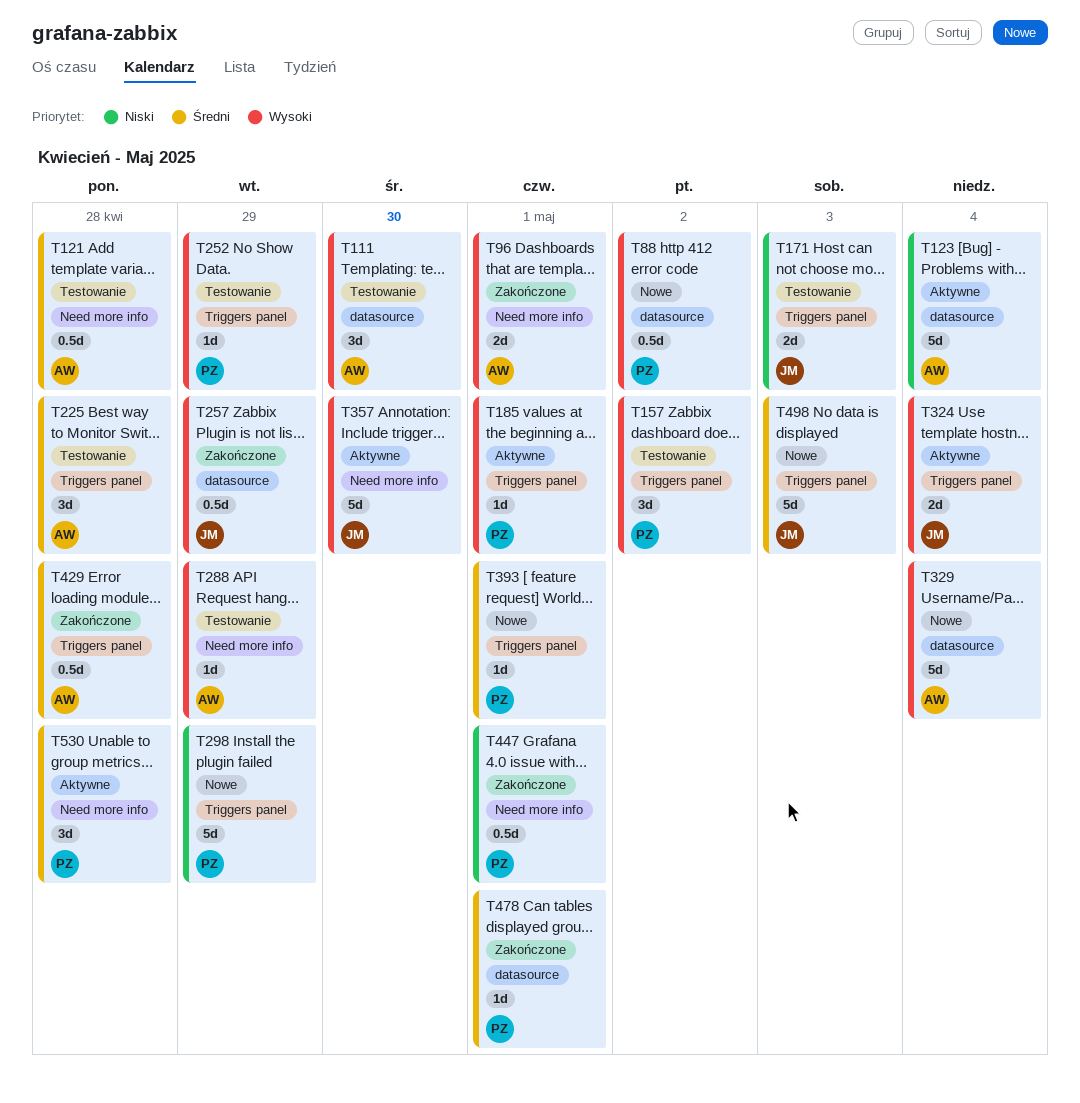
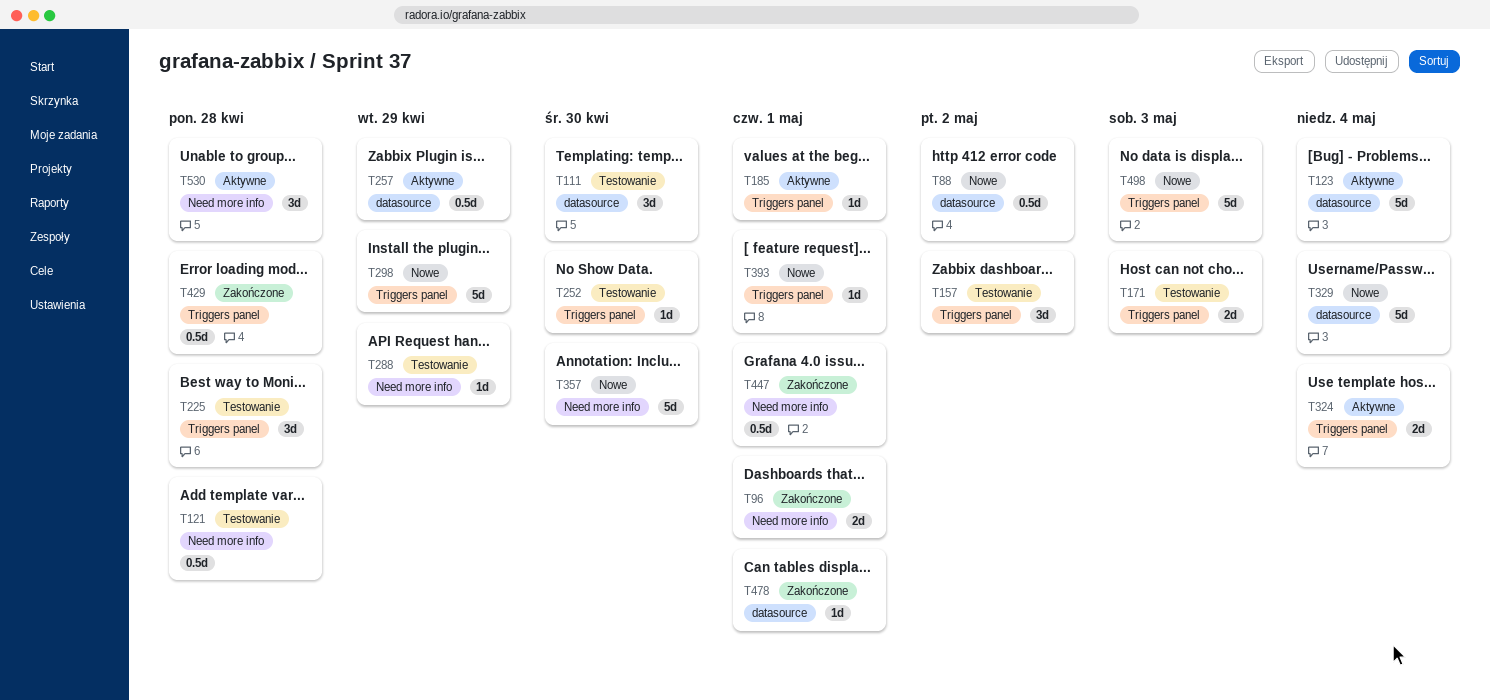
T252, due: Apr 29 -> Apr 30
T257, status: Zakończone -> Aktywne
T357, status: Aktywne -> Nowe

